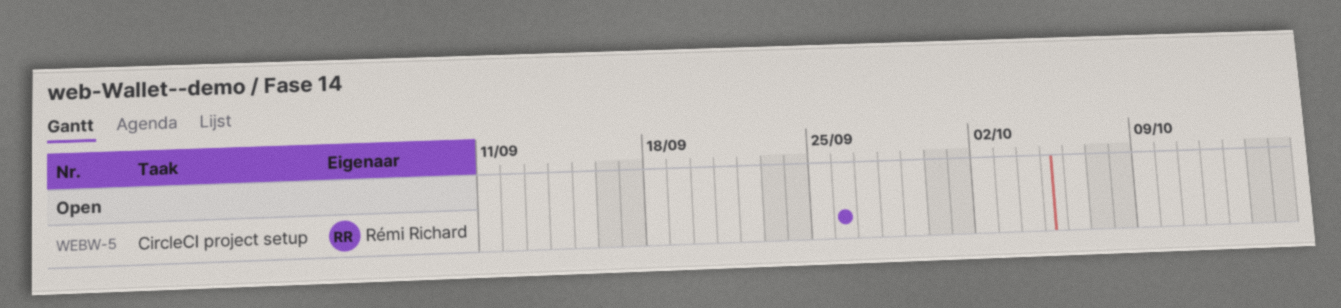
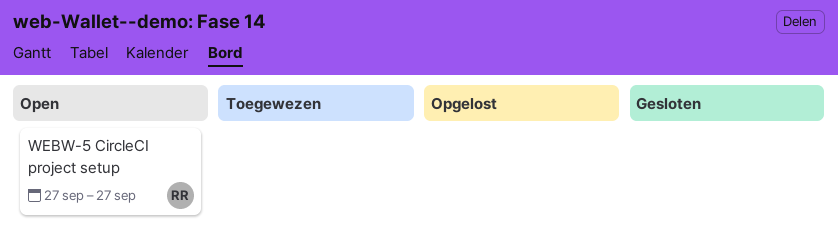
WEBW-5, start: Sep 26 -> Sep 27
WEBW-5, due: Sep 26 -> Sep 27

